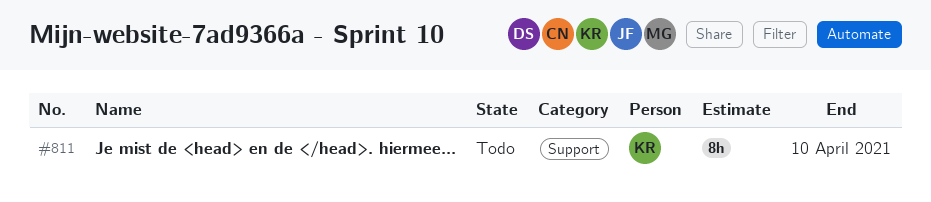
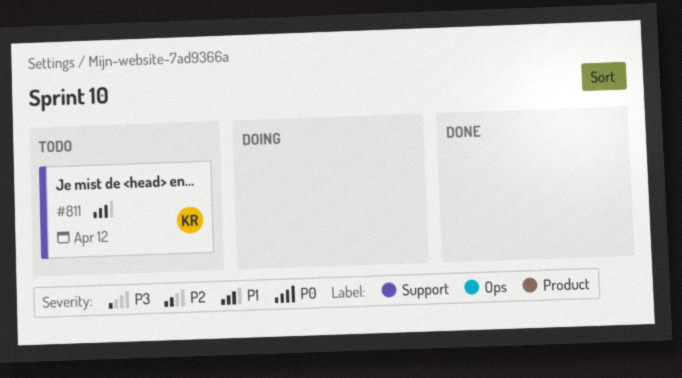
#811, due: Apr 10 -> Apr 12

